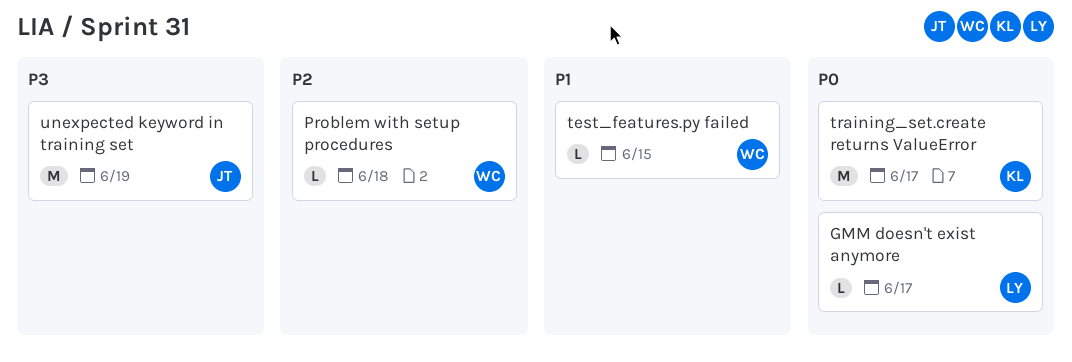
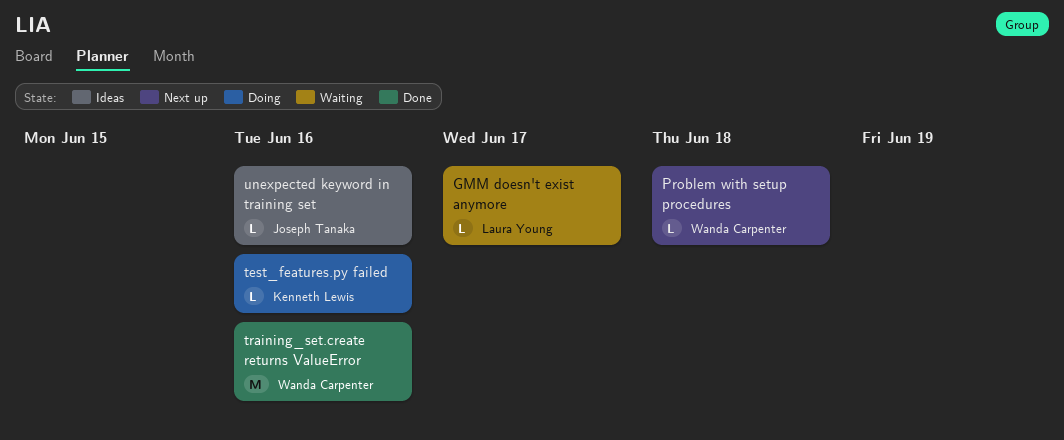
test_features.py failed, owner: Wanda Carpenter -> Kenneth Lewis
test_features.py failed, due: Jun 15 -> Jun 16
training_set.create returns ValueError, owner: Kenneth Lewis -> Wanda Carpenter
training_set.create returns ValueError, due: Jun 17 -> Jun 16
unexpected keyword in training set, estimate: M -> L
unexpected keyword in training set, due: Jun 19 -> Jun 16

